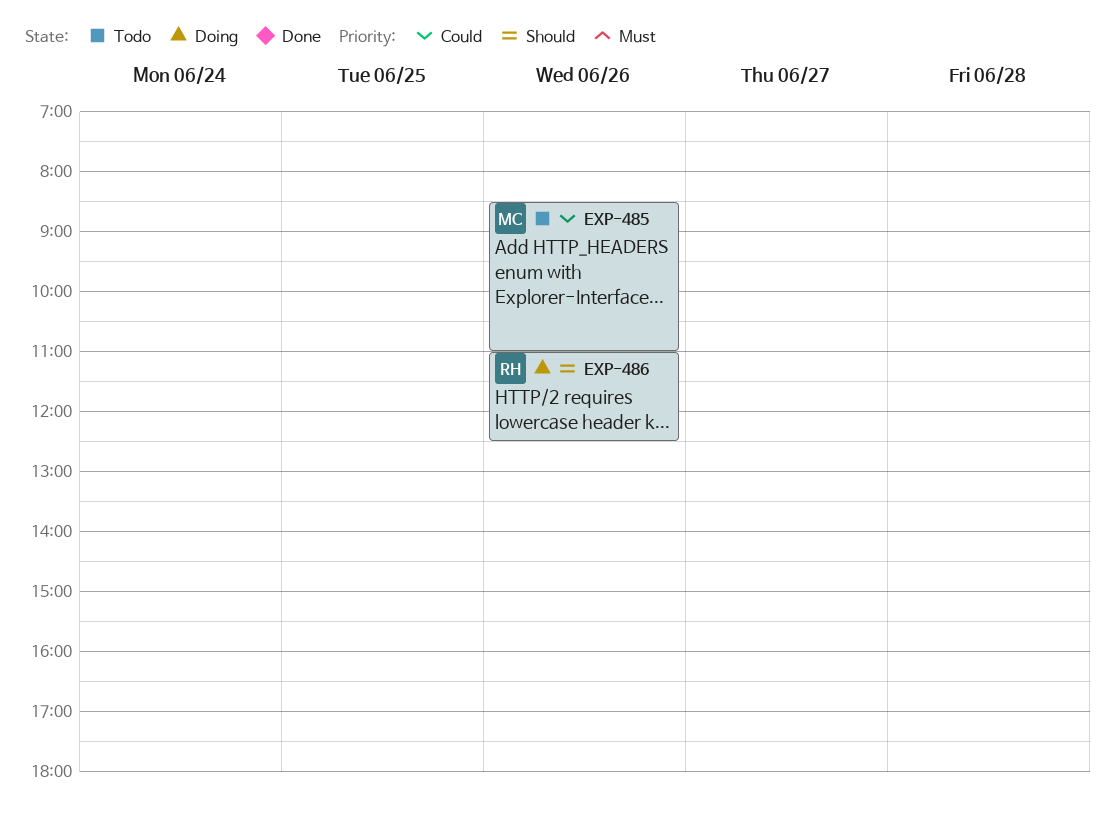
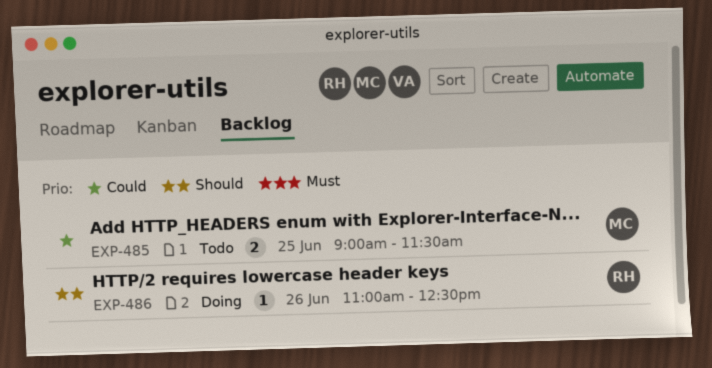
EXP-485, day: Jun 26 -> Jun 25
EXP-485, begins: 08:30 -> 09:00
EXP-485, ends: 11:00 -> 11:30

